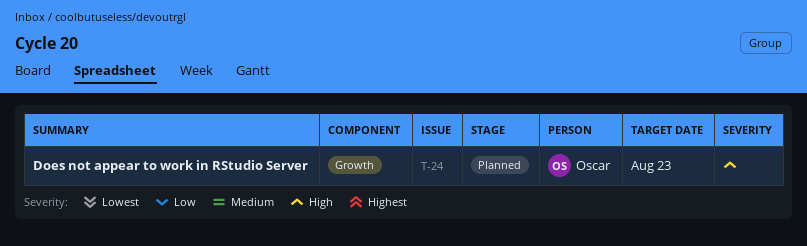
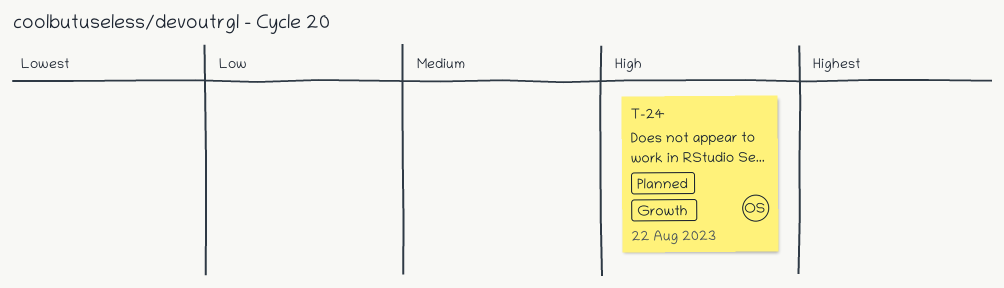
T-24, due: Aug 23 -> Aug 22

